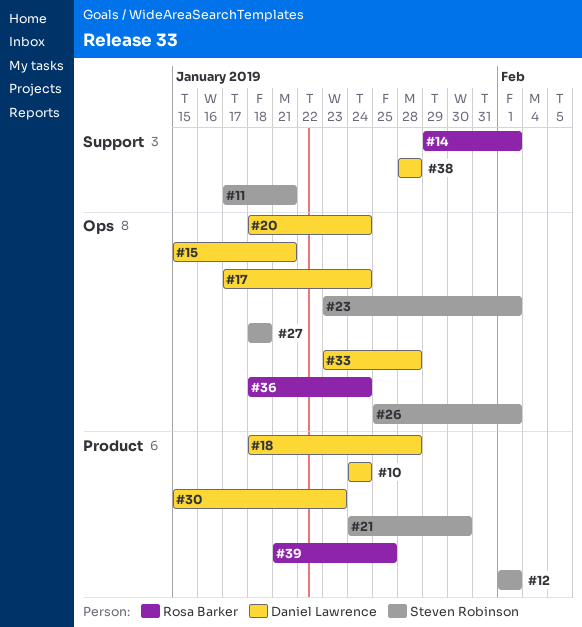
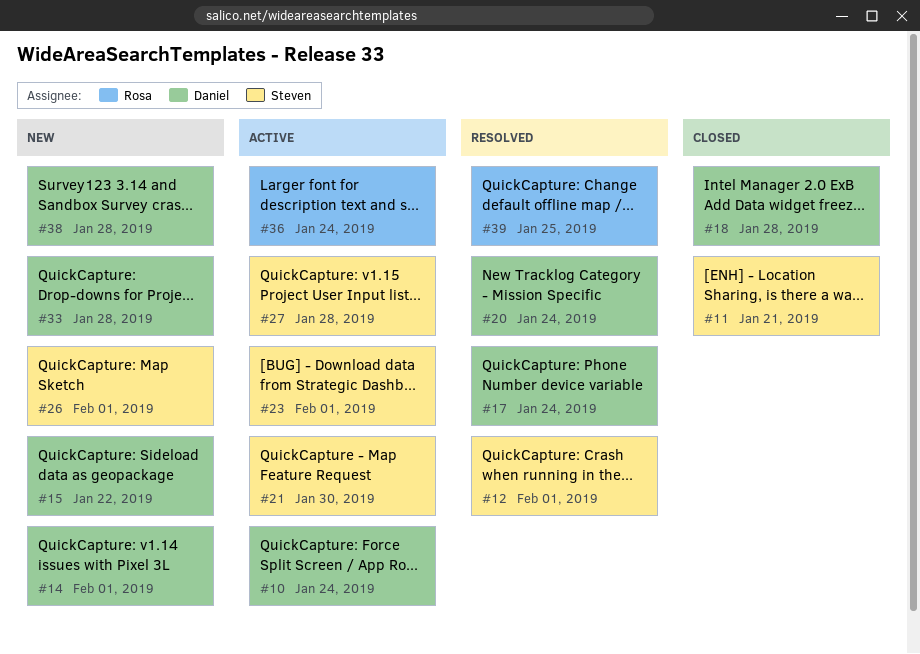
#14, owner: Rosa Barker -> Daniel Lawrence
#15, due: Jan 21 -> Jan 22
#27, due: Jan 18 -> Jan 28
#30: present -> none

